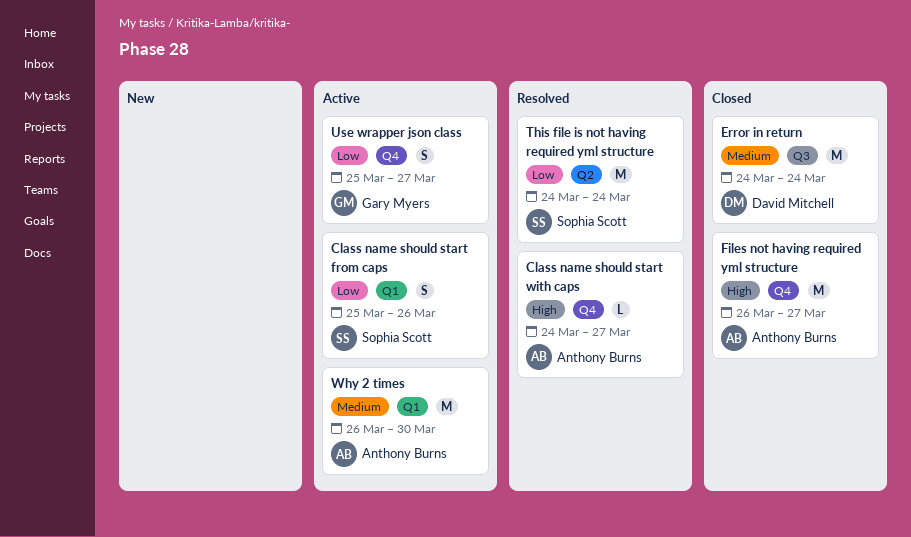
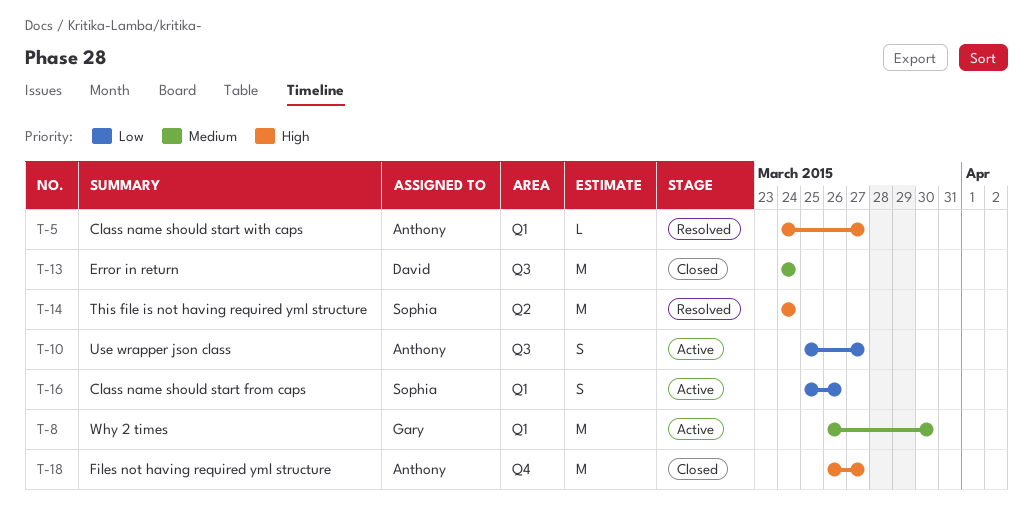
Class name should start with caps, label: Q4 -> Q1
This file is not having required yml structure, priority: Low -> High
Use wrapper json class, owner: Gary Myers -> Anthony Burns
Use wrapper json class, label: Q4 -> Q3
Why 2 times, owner: Anthony Burns -> Gary Myers

